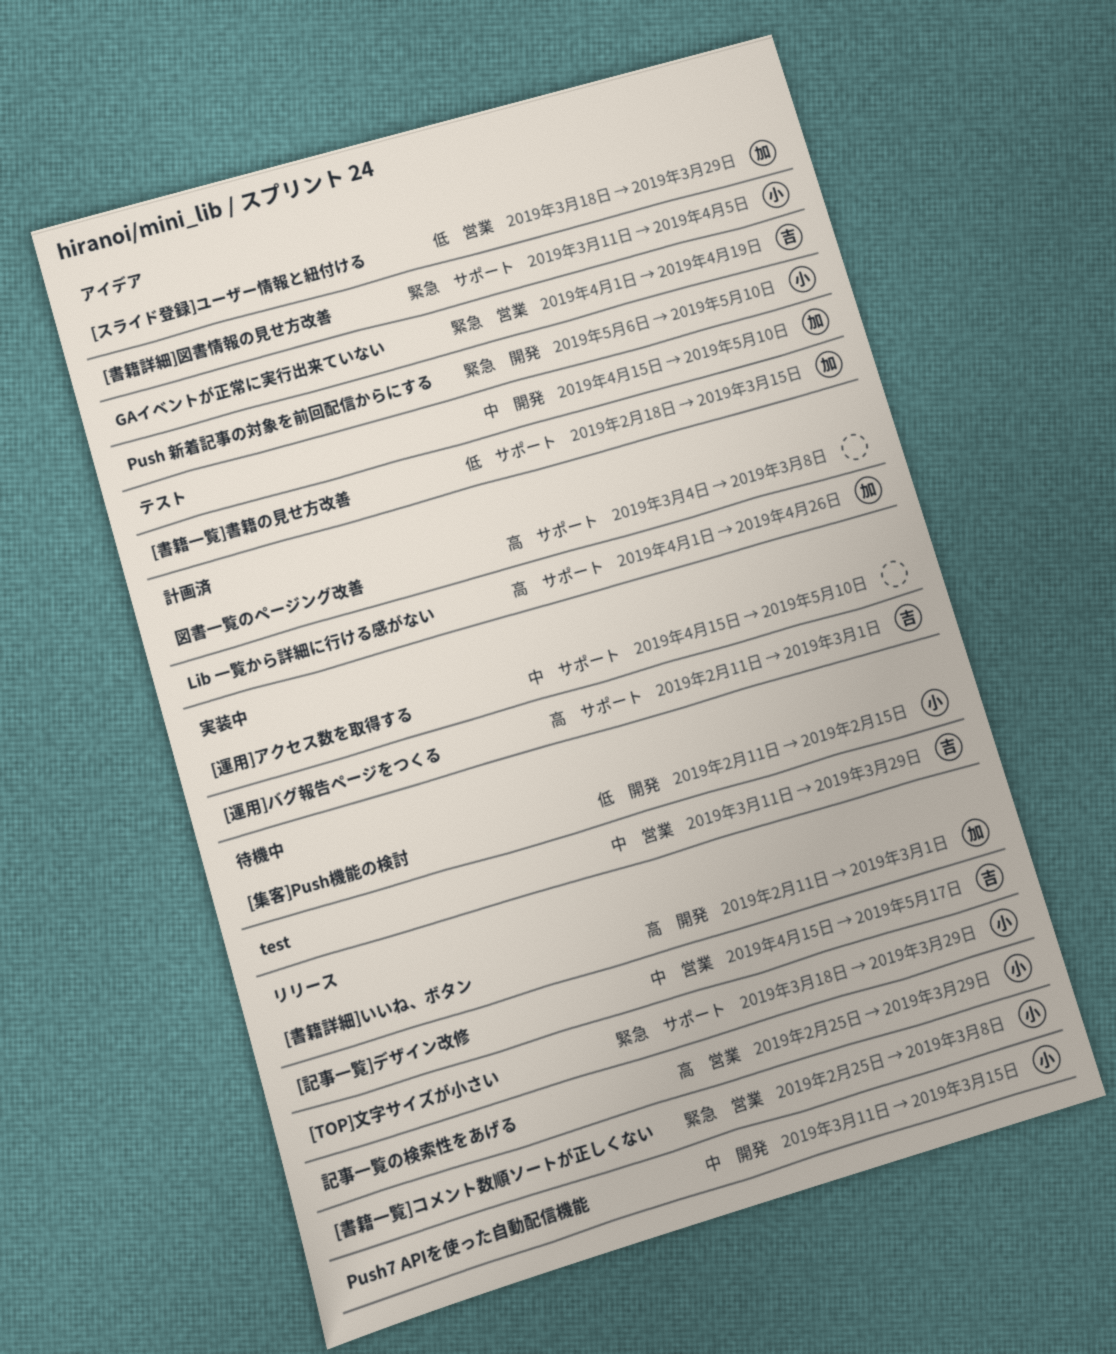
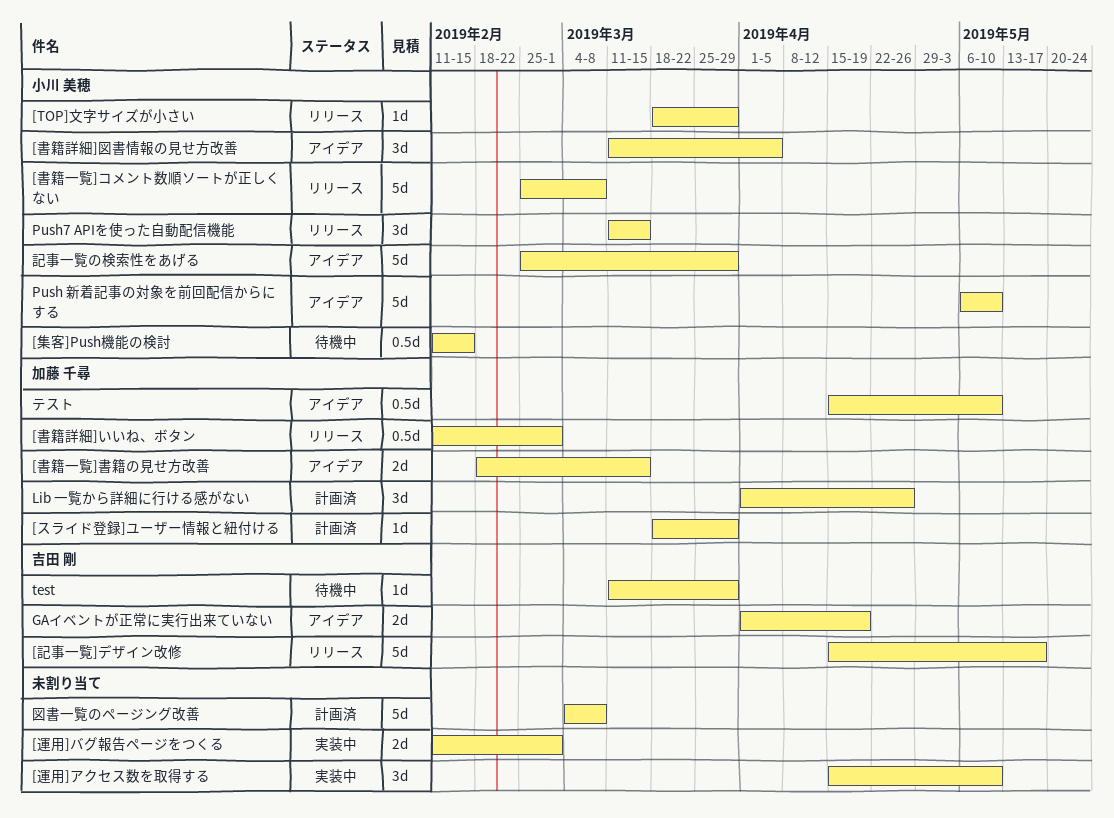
[スライド登録]ユーザー情報と紐付ける, status: アイデア -> 計画済
[運用]バグ報告ページをつくる, owner: 吉田 剛 -> none
記事一覧の検索性をあげる, status: リリース -> アイデア

